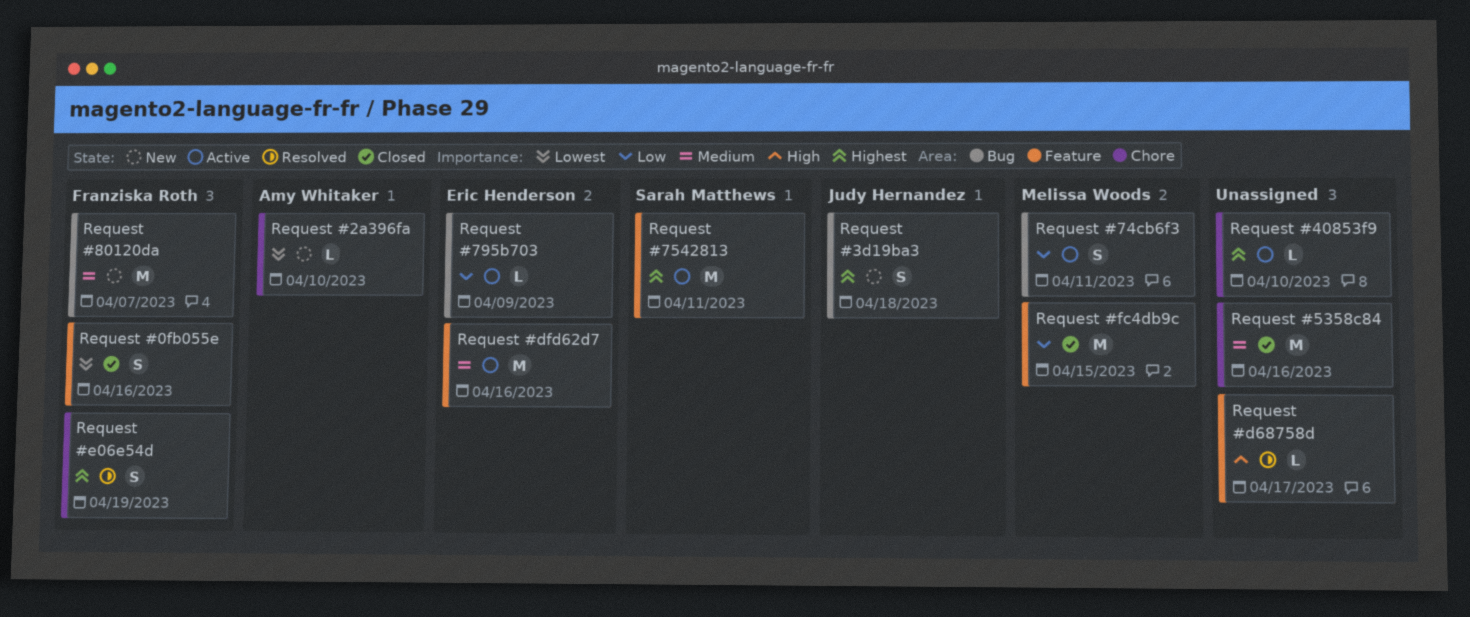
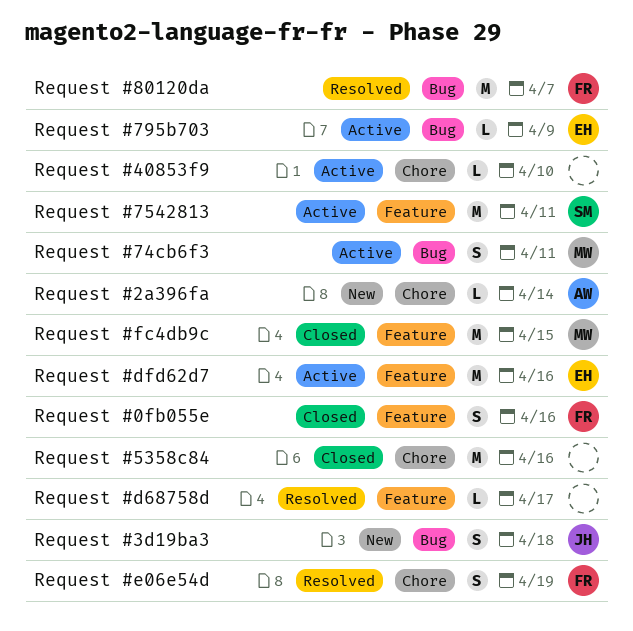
Request #2a396fa, due: Apr 10 -> Apr 14
Request #80120da, status: New -> Resolved

